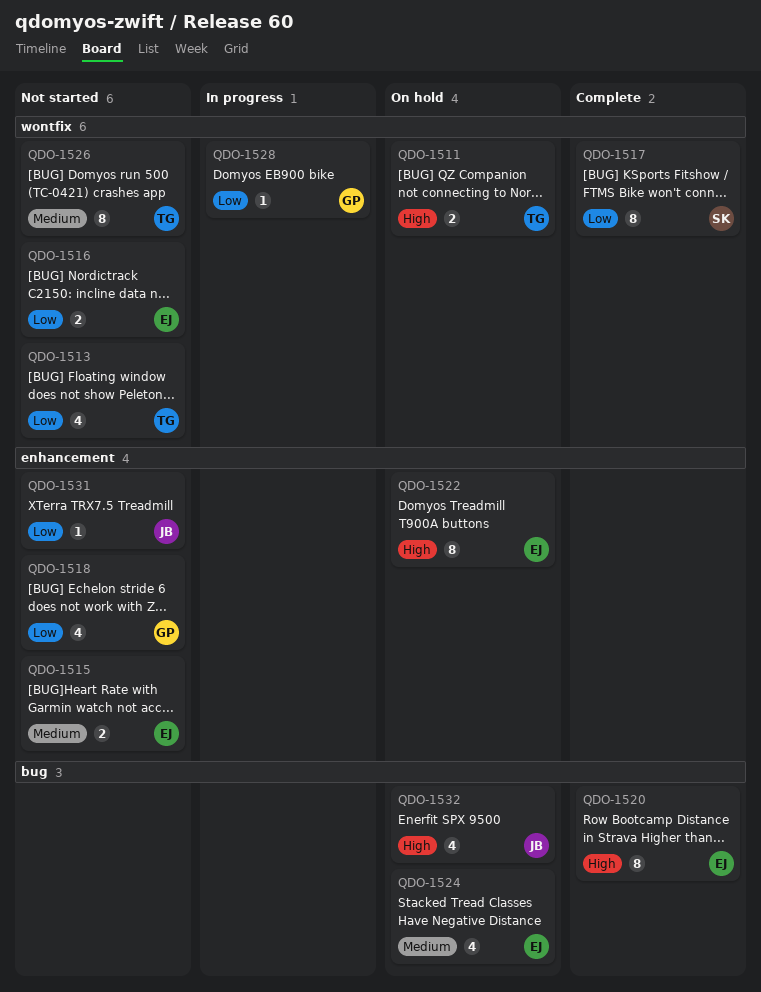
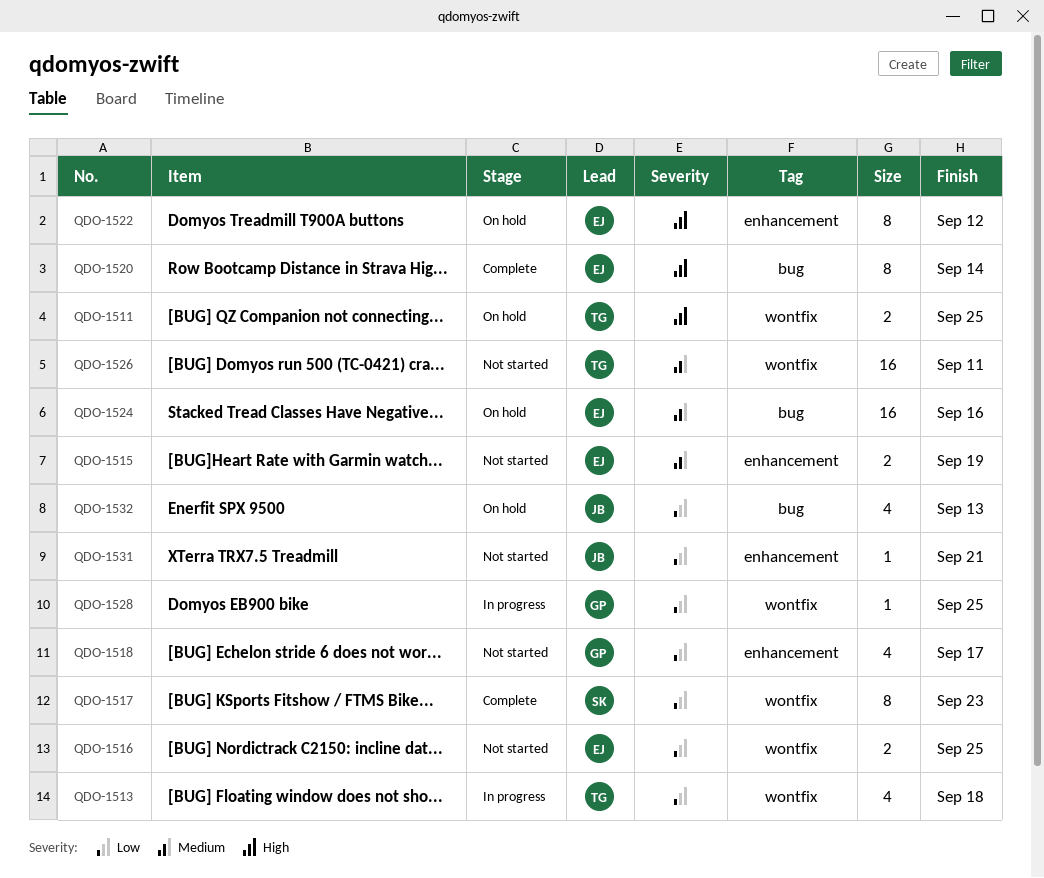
QDO-1513, status: Not started -> In progress
QDO-1524, estimate: 4 -> 16
QDO-1526, estimate: 8 -> 16
QDO-1532, priority: High -> Low

